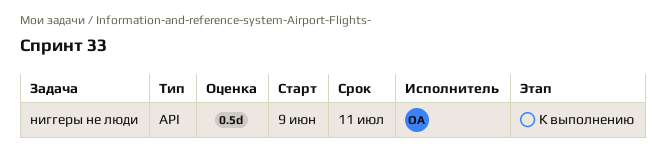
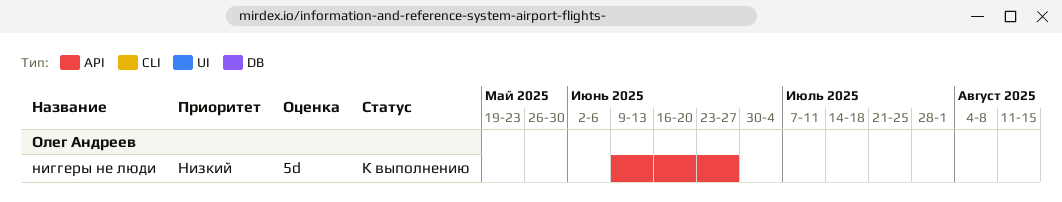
ниггеры не люди, estimate: 0.5d -> 5d
ниггеры не люди, due: Jul 11 -> Jun 27

